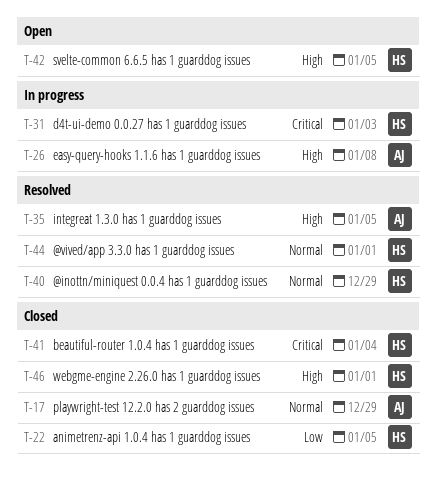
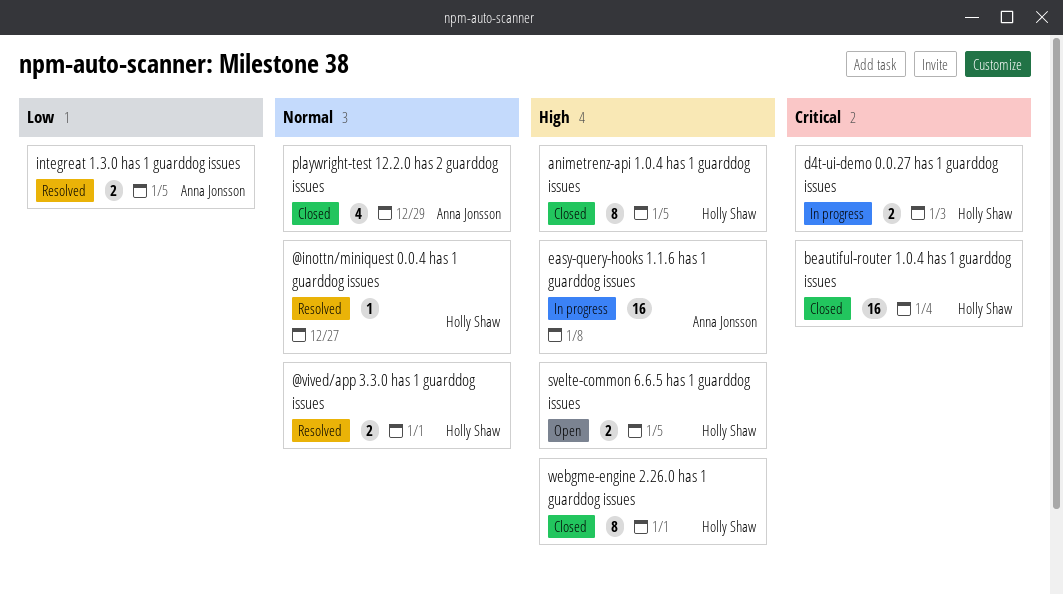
@inottn/miniquest 0.0.4 has 1 guarddog issues, due: Dec 29 -> Dec 27
animetrenz-api 1.0.4 has 1 guarddog issues, priority: Low -> High
integreat 1.3.0 has 1 guarddog issues, priority: High -> Low

